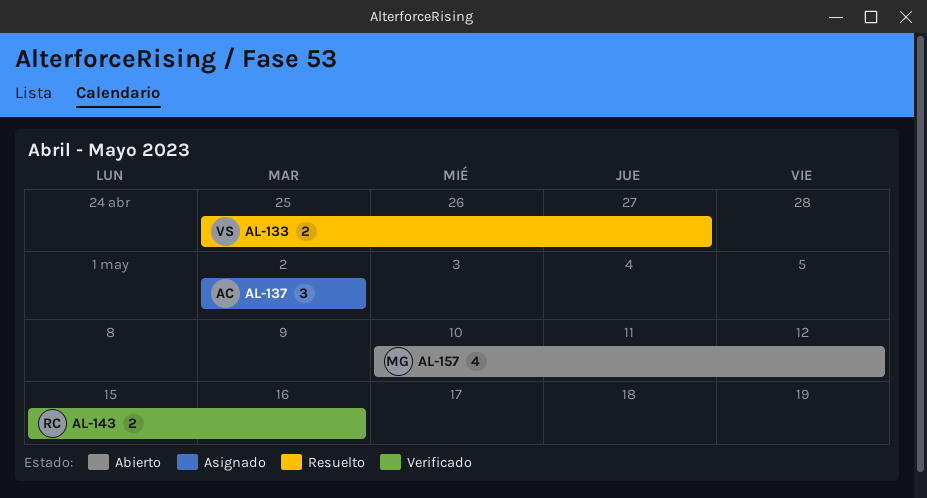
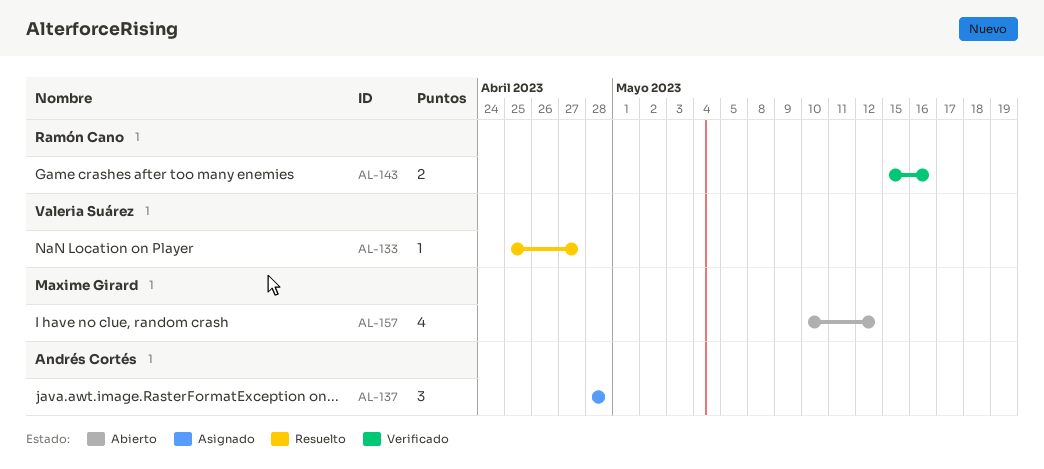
AL-133, estimate: 2 -> 1
AL-137, start: May 2 -> Apr 28
AL-137, due: May 2 -> Apr 28

